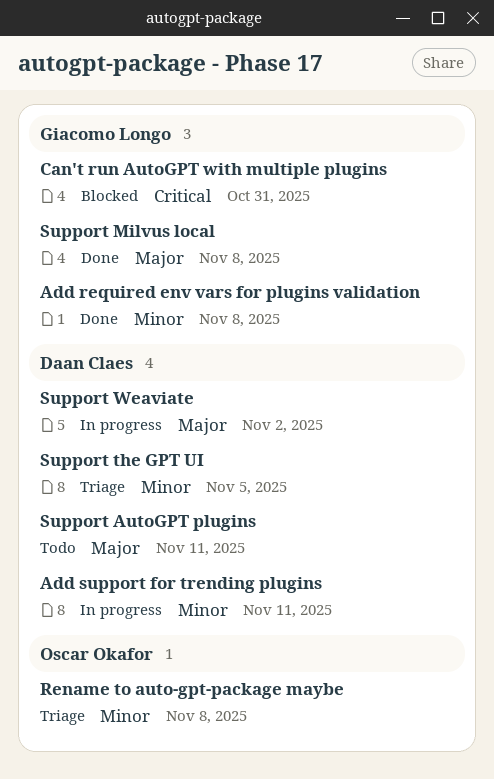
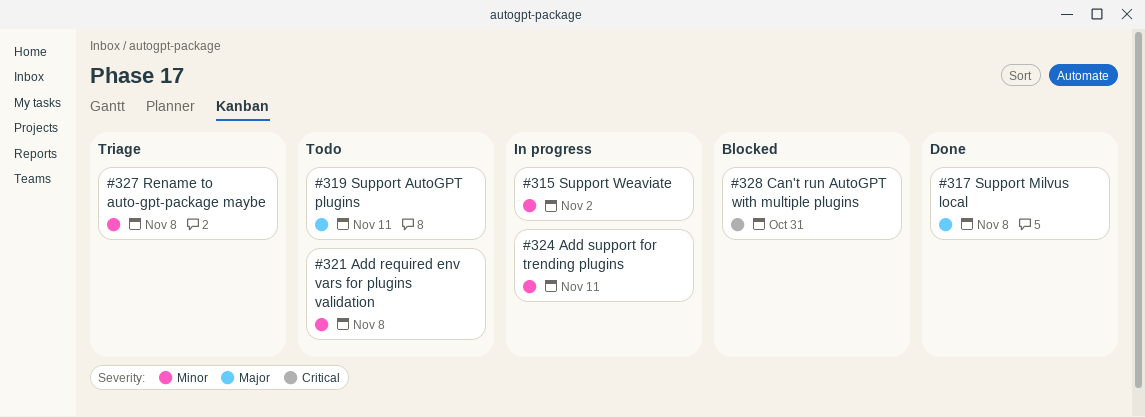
Add required env vars for plugins validation, status: Done -> Todo
Support the GPT UI: present -> none
Support Weaviate, priority: Major -> Minor

